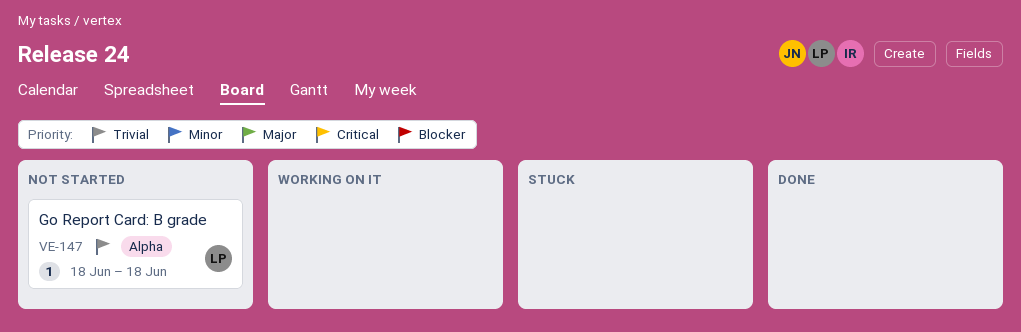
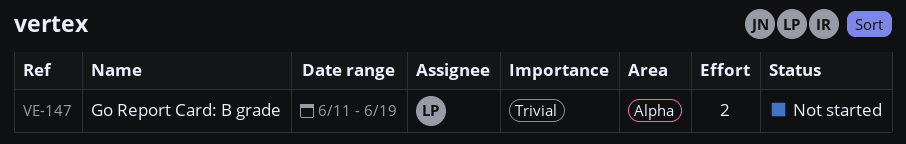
VE-147, estimate: 1 -> 2
VE-147, start: Jun 18 -> Jun 11
VE-147, due: Jun 18 -> Jun 19

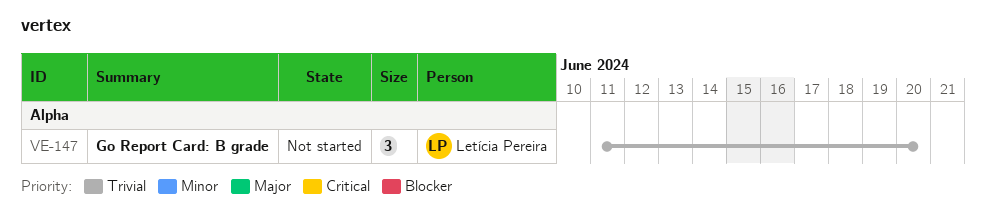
VE-147, estimate: 2 -> 3
VE-147, due: Jun 19 -> Jun 20

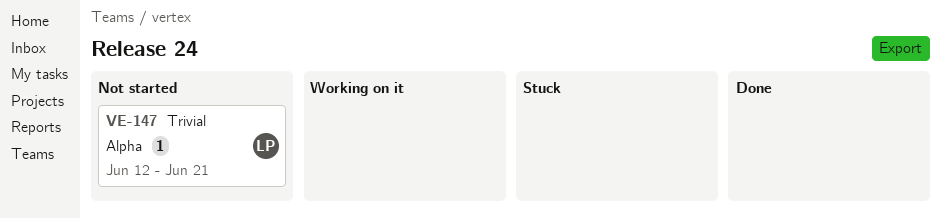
VE-147, estimate: 3 -> 1
VE-147, start: Jun 11 -> Jun 12
VE-147, due: Jun 20 -> Jun 21

